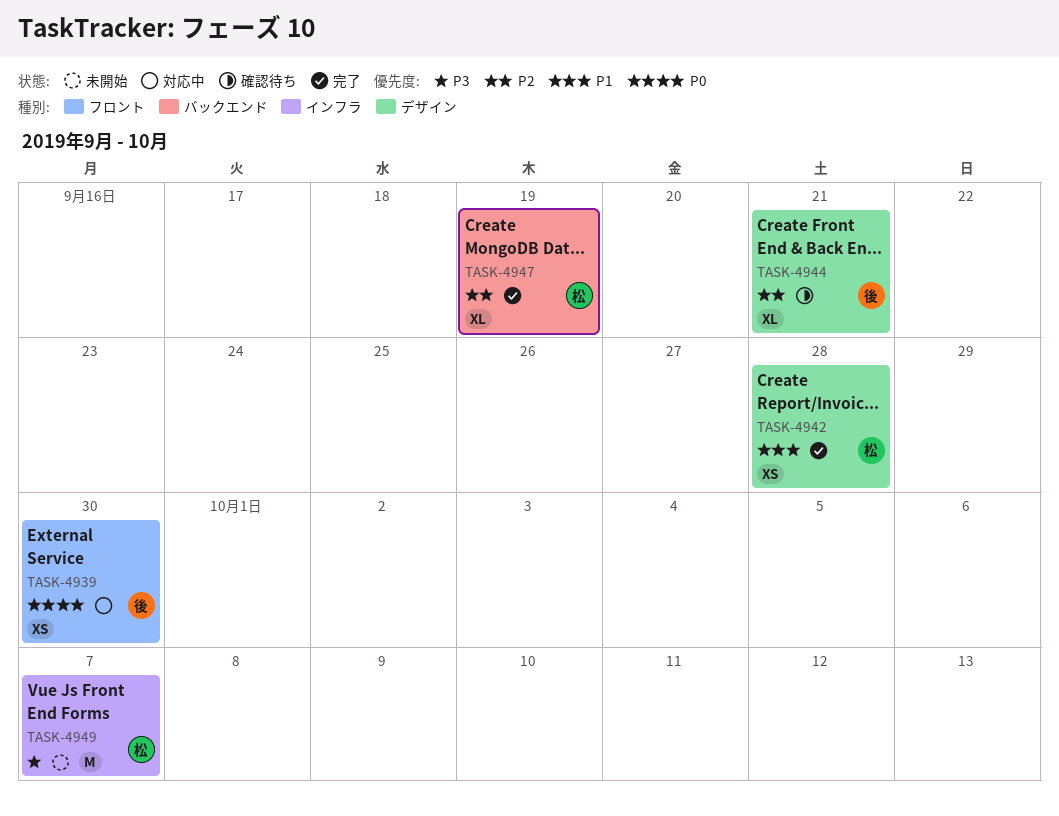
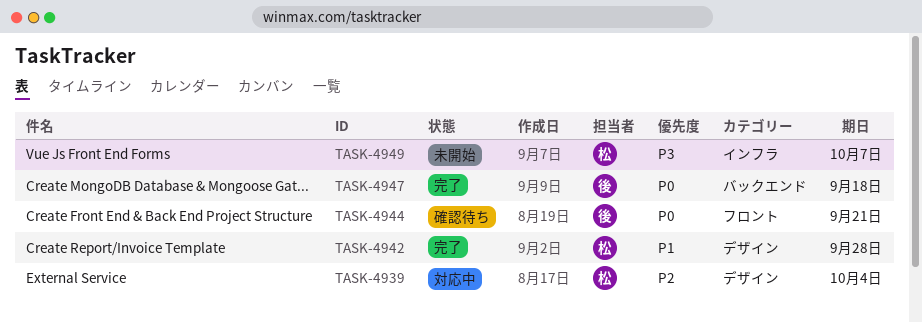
TASK-4939, owner: 後 -> 松
TASK-4939, priority: P0 -> P2
TASK-4939, label: フロント -> デザイン
TASK-4939, due: Sep 30 -> Oct 4
TASK-4944, priority: P2 -> P0
TASK-4944, label: デザイン -> フロント
TASK-4947, owner: 松 -> 後
TASK-4947, priority: P2 -> P0
TASK-4947, due: Sep 19 -> Sep 18

